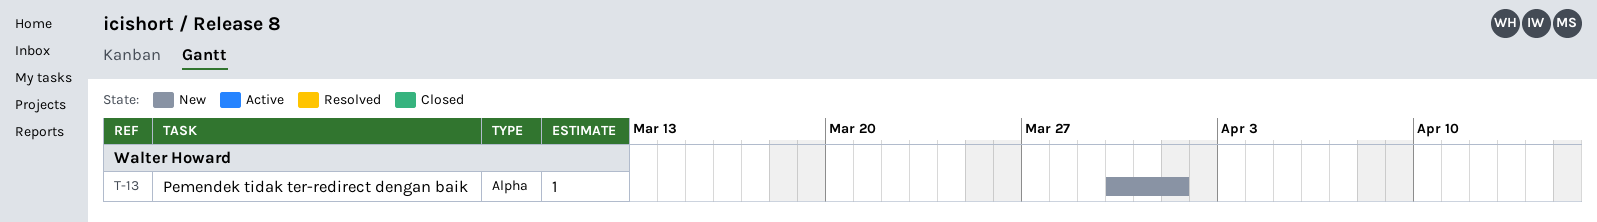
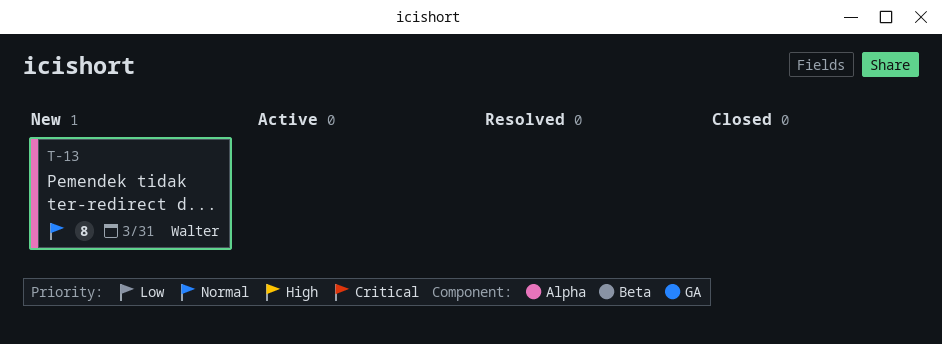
T-13, estimate: 1 -> 8
T-13, due: Apr 1 -> Mar 31

